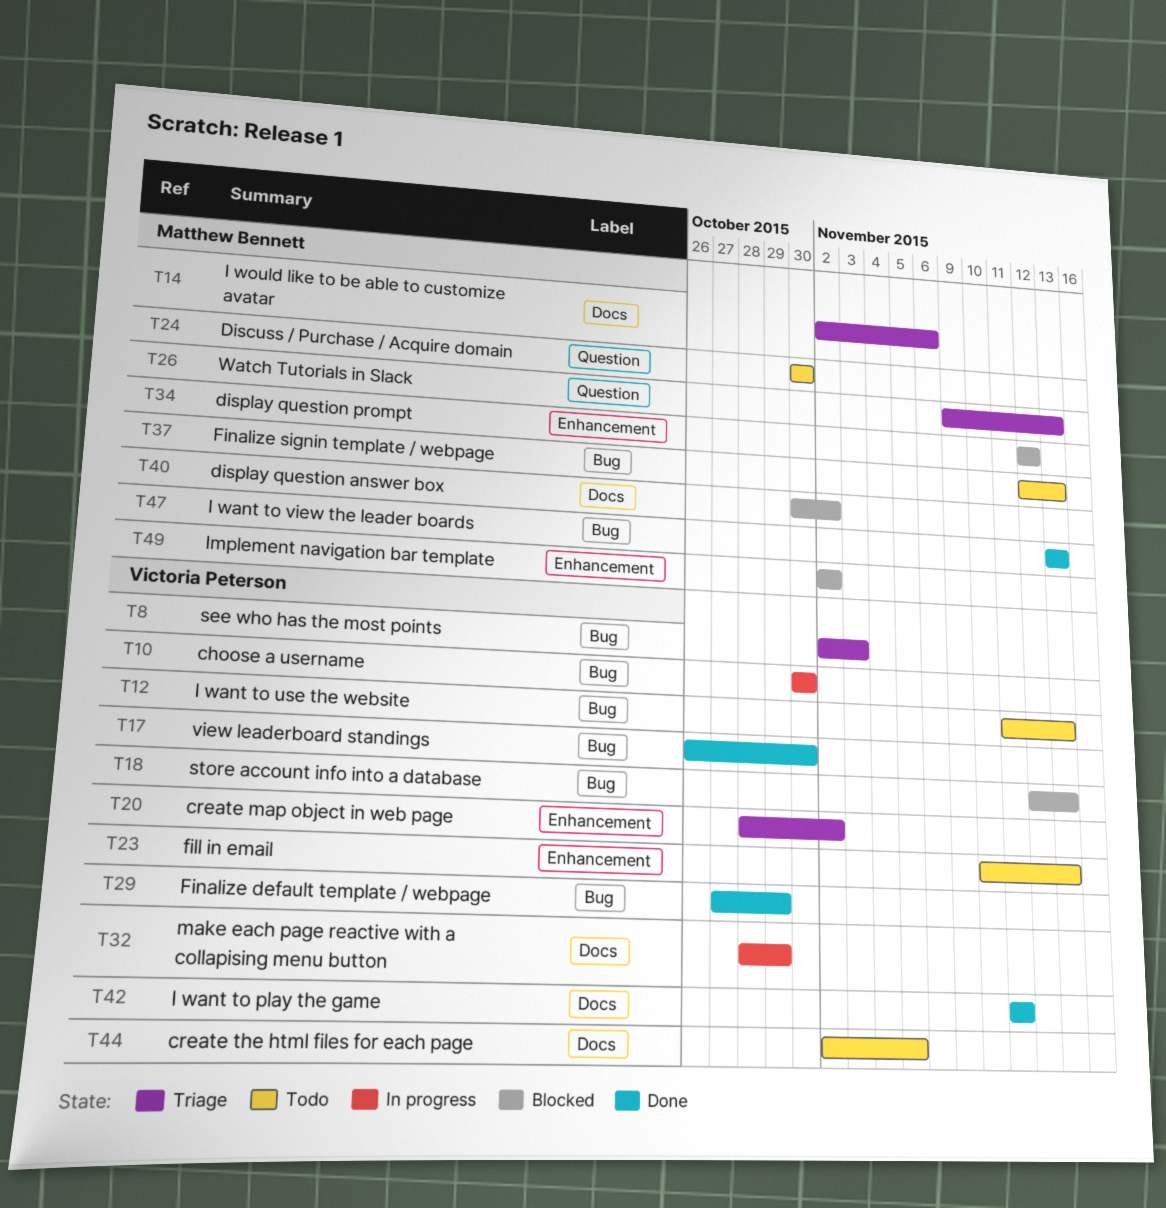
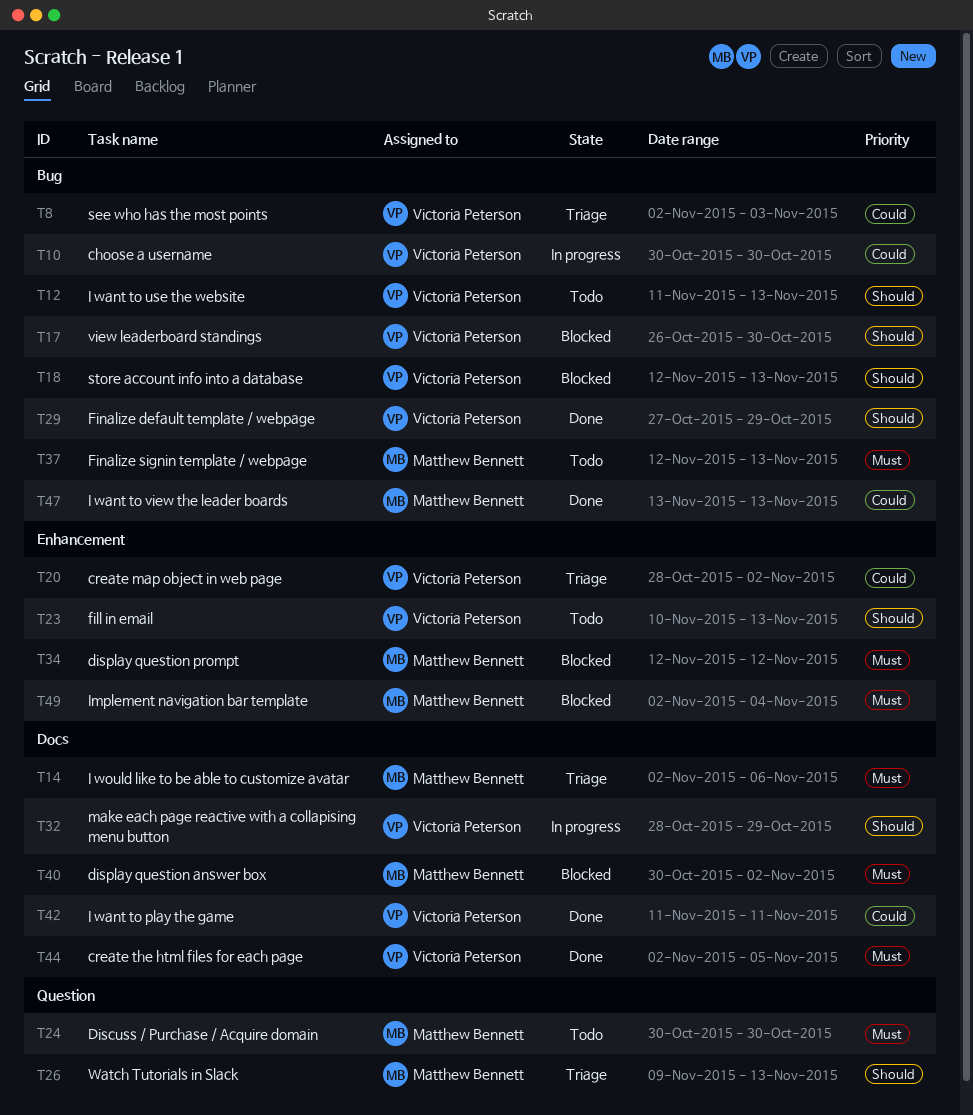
T17, status: Done -> Blocked
T44, status: Todo -> Done
T49, due: Nov 2 -> Nov 4

